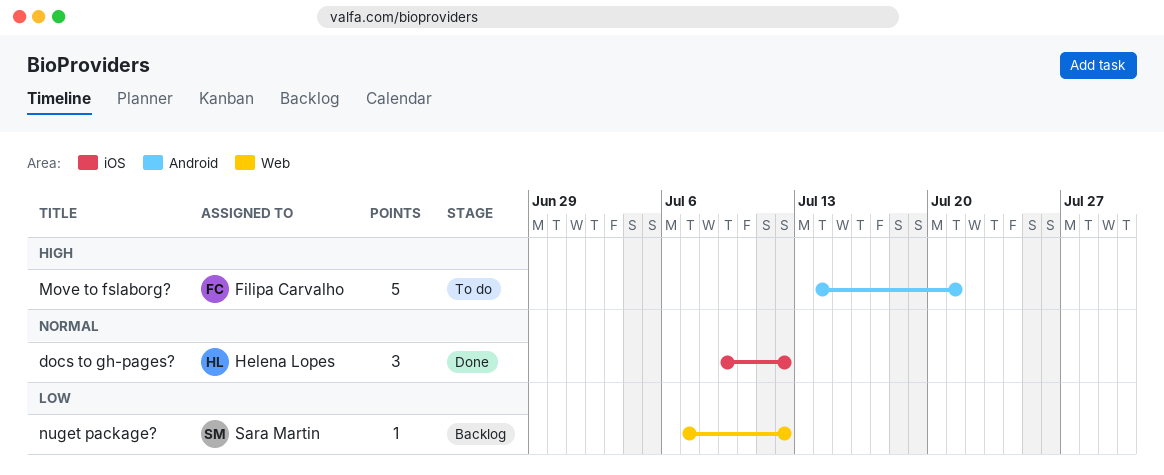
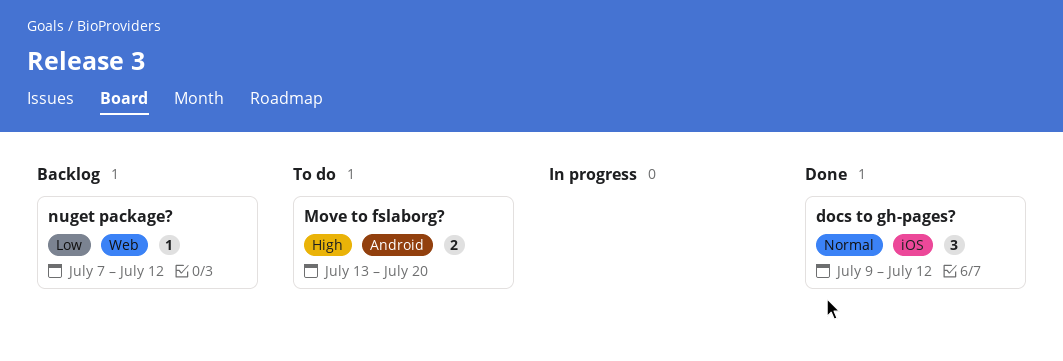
Move to fslaborg?, estimate: 5 -> 2
Move to fslaborg?, start: Jul 14 -> Jul 13
Move to fslaborg?, due: Jul 21 -> Jul 20

